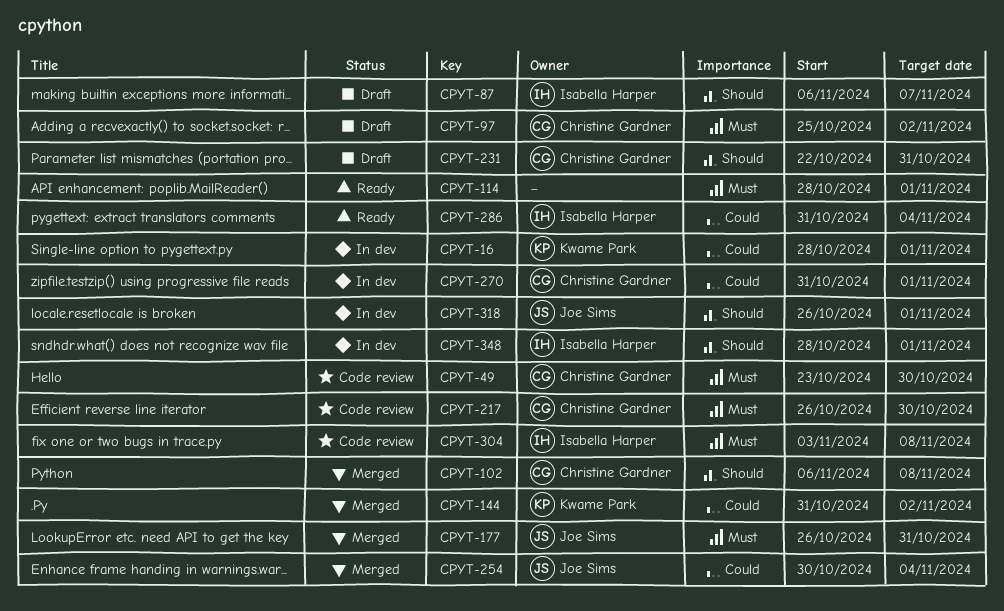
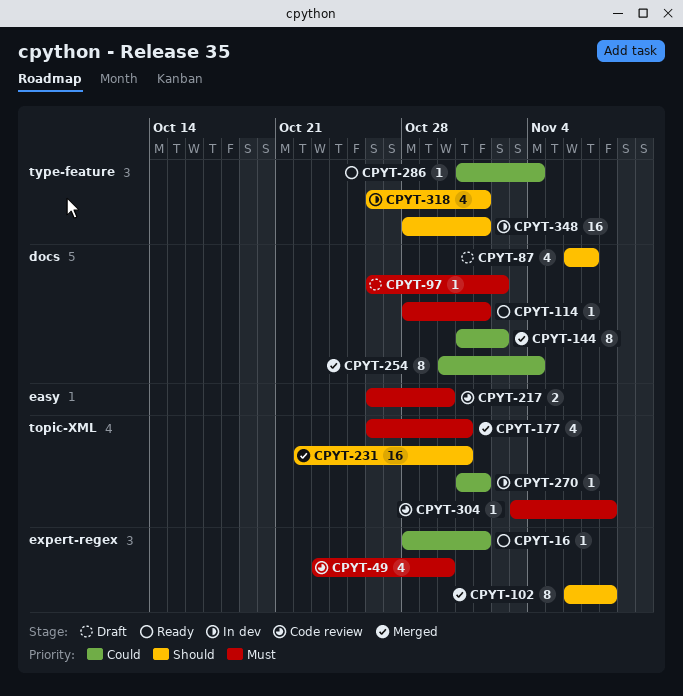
CPYT-16, status: In dev -> Ready
CPYT-97, start: Oct 25 -> Oct 26
CPYT-231, status: Draft -> Merged

